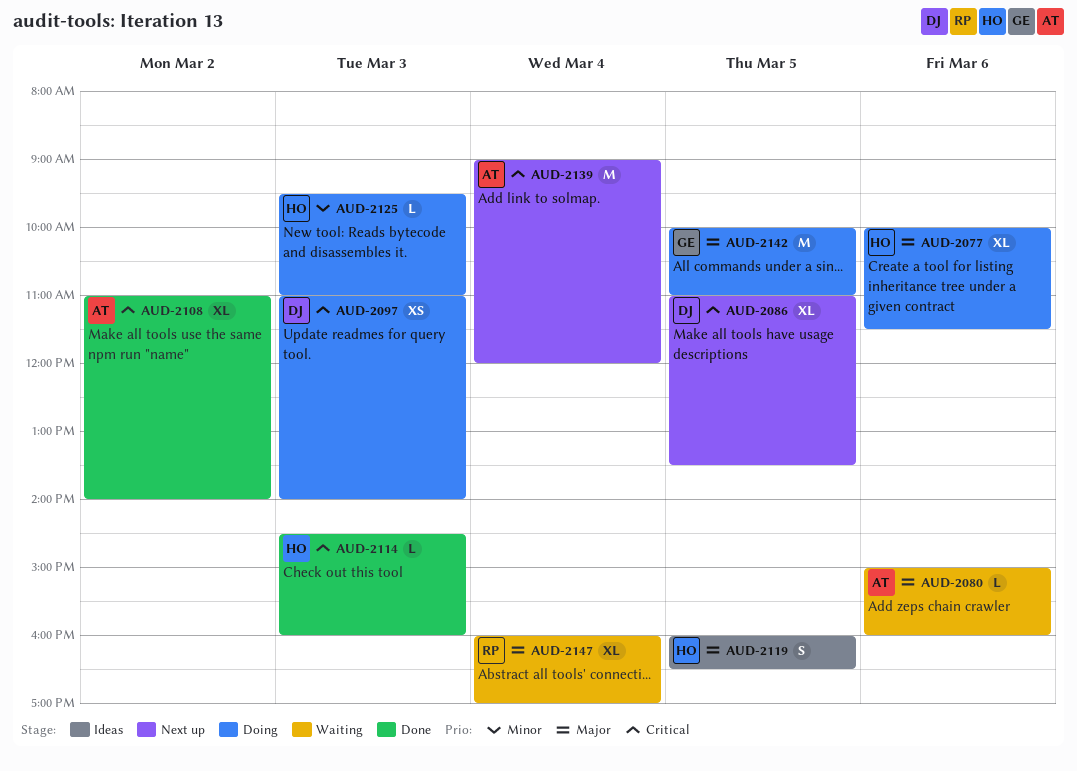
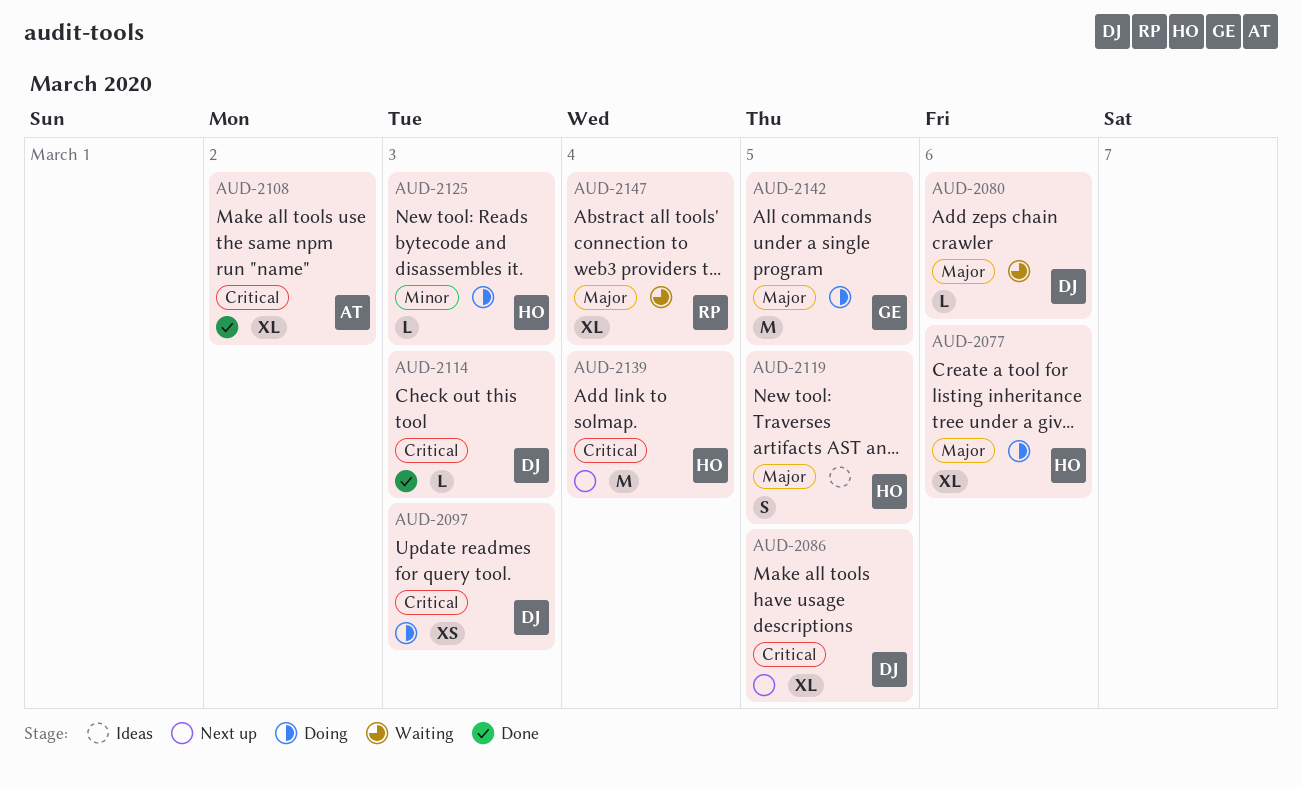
AUD-2080, owner: AT -> DJ
AUD-2114, owner: HO -> DJ
AUD-2139, owner: AT -> HO

